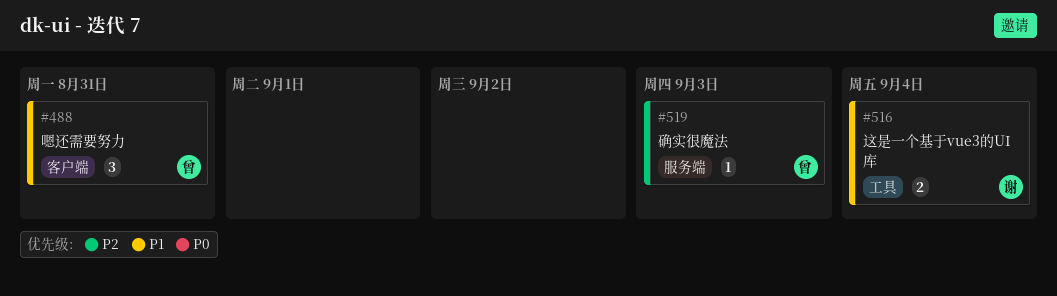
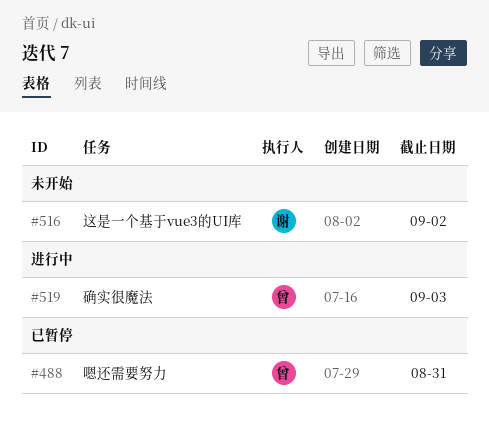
#516, due: Sep 4 -> Sep 2

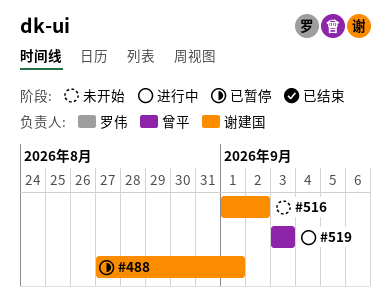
#488, owner: 曾平 -> 谢建国
#488, due: Aug 31 -> Sep 1

